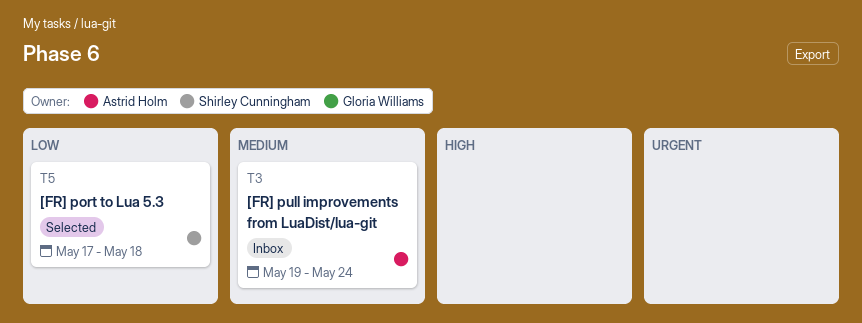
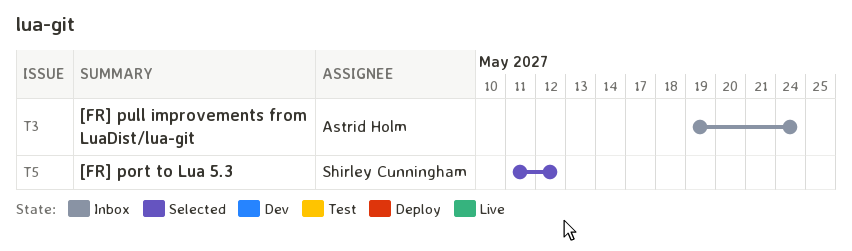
T5, start: May 17 -> May 11
T5, due: May 18 -> May 12

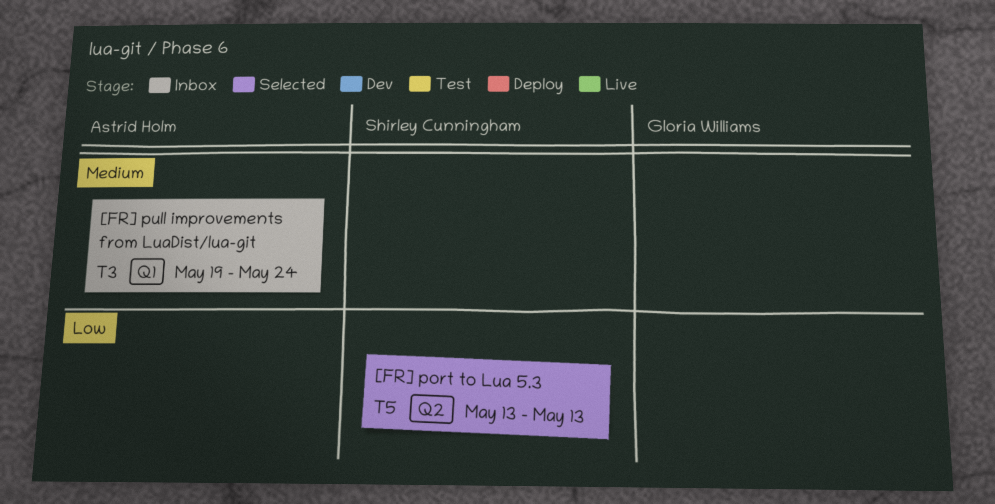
T5, start: May 11 -> May 13
T5, due: May 12 -> May 13

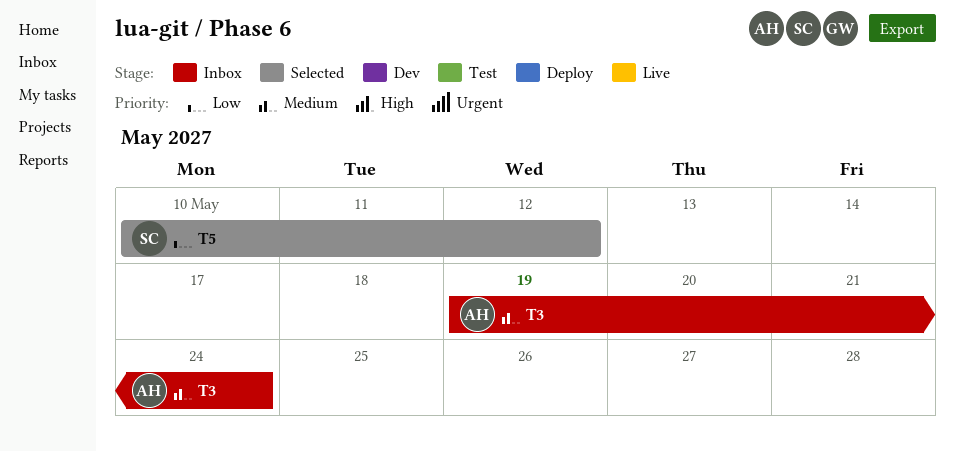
T5, start: May 13 -> May 10
T5, due: May 13 -> May 12

